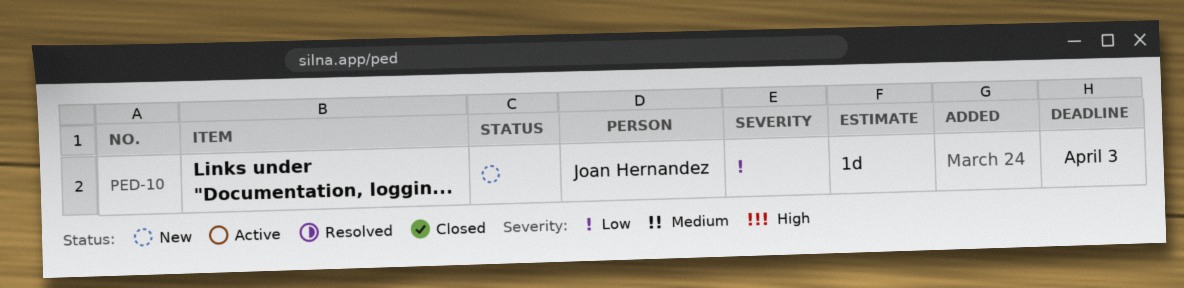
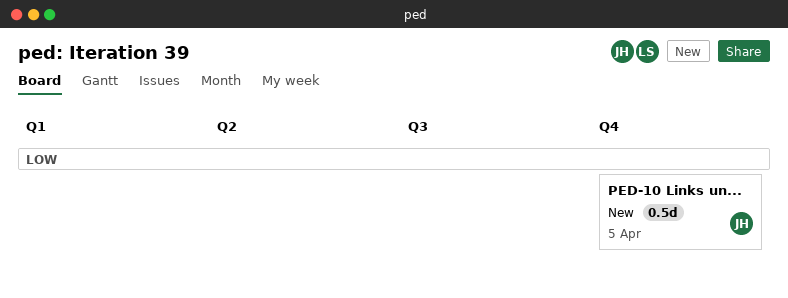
PED-10, estimate: 1d -> 0.5d
PED-10, due: Apr 3 -> Apr 5

